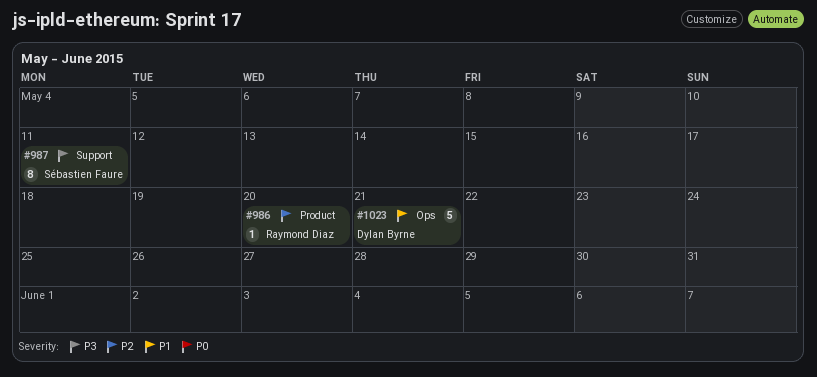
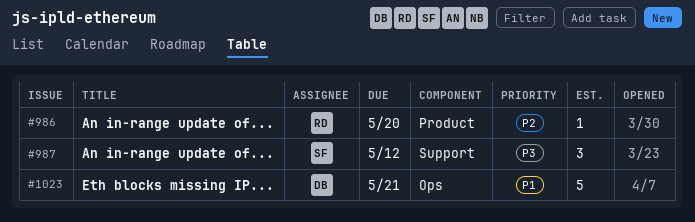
#987, estimate: 8 -> 3
#987, due: May 11 -> May 12

